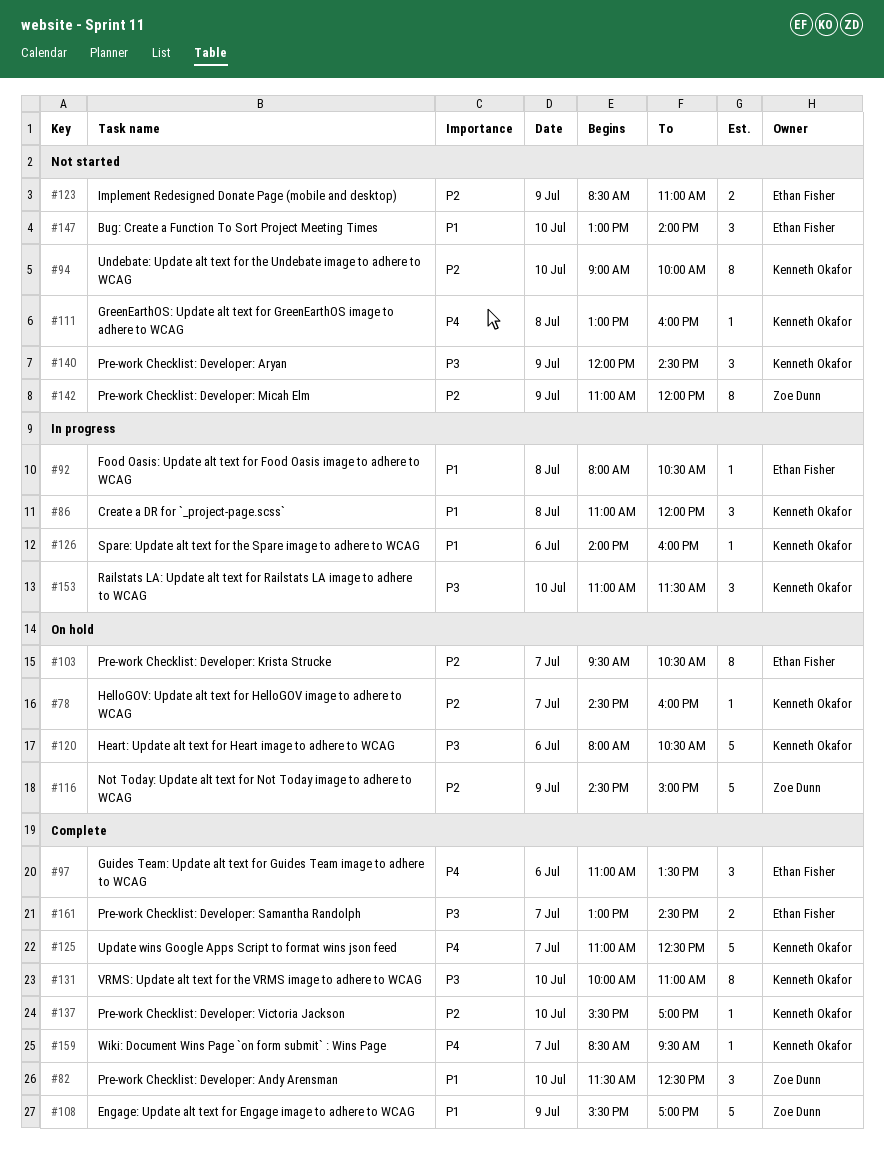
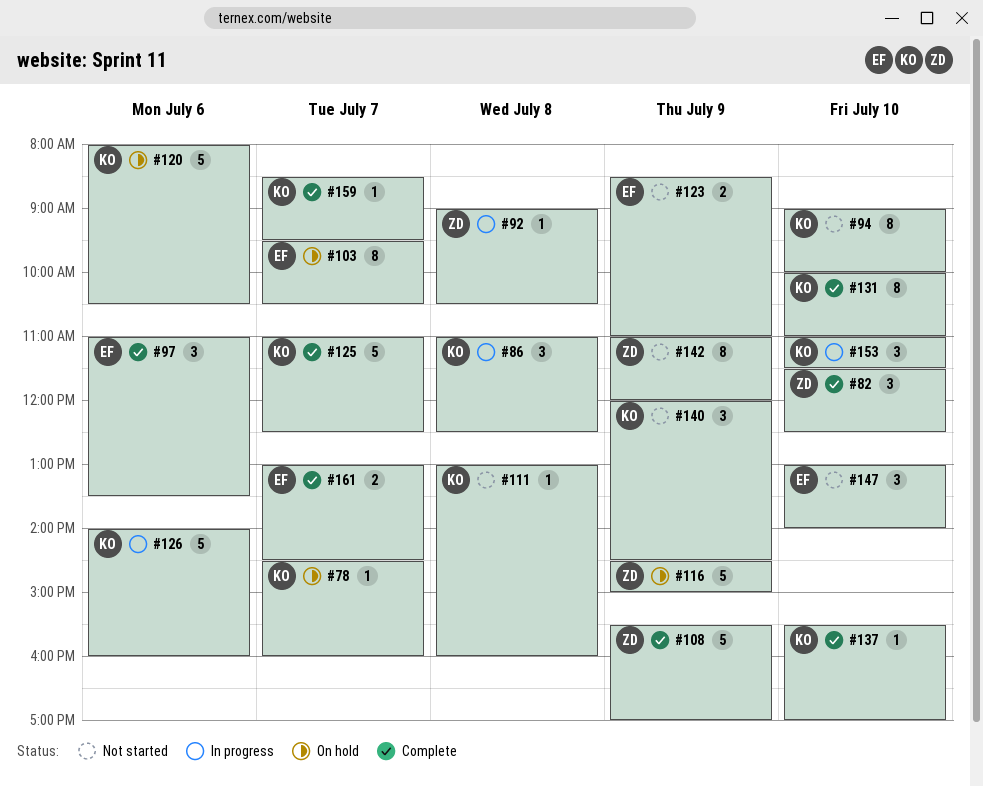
#86, ends: 12:00 -> 12:30
#92, owner: Ethan Fisher -> Zoe Dunn
#92, begins: 08:00 -> 09:00
#126, estimate: 1 -> 5

